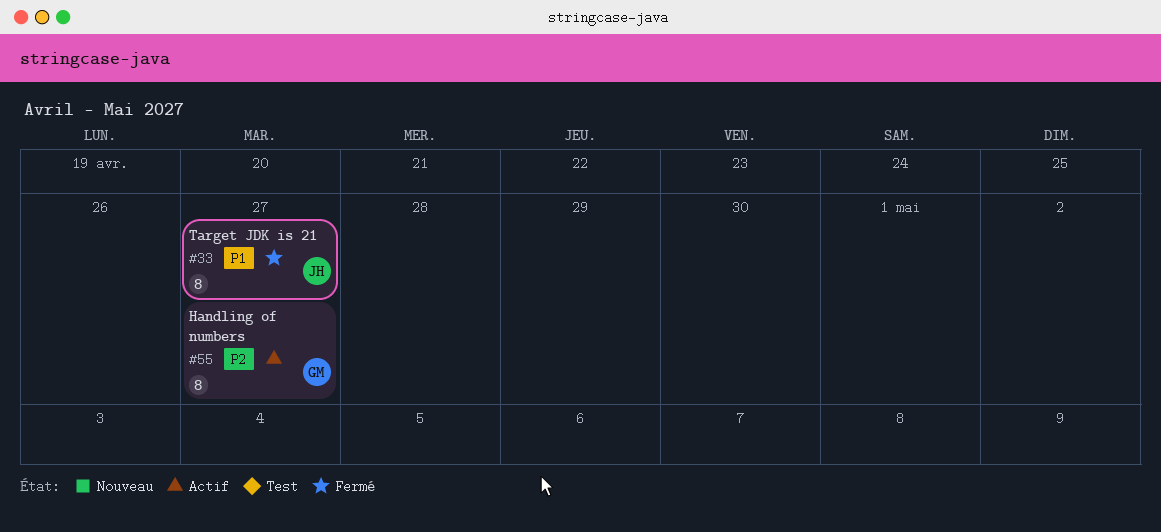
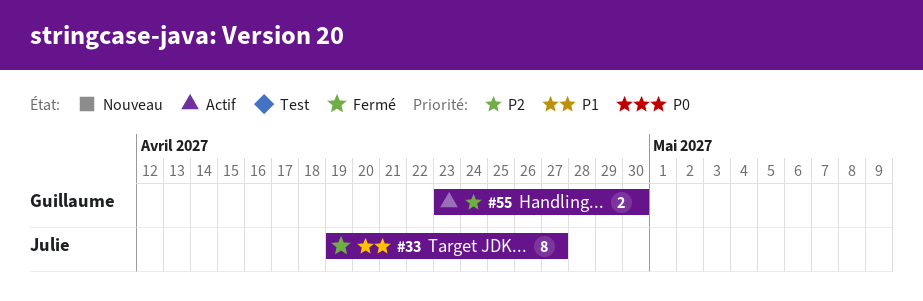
#55, estimate: 8 -> 2
#55, due: Apr 27 -> Apr 30

